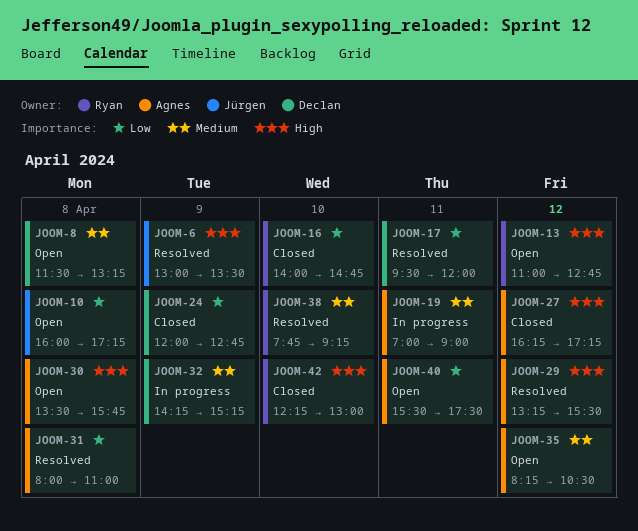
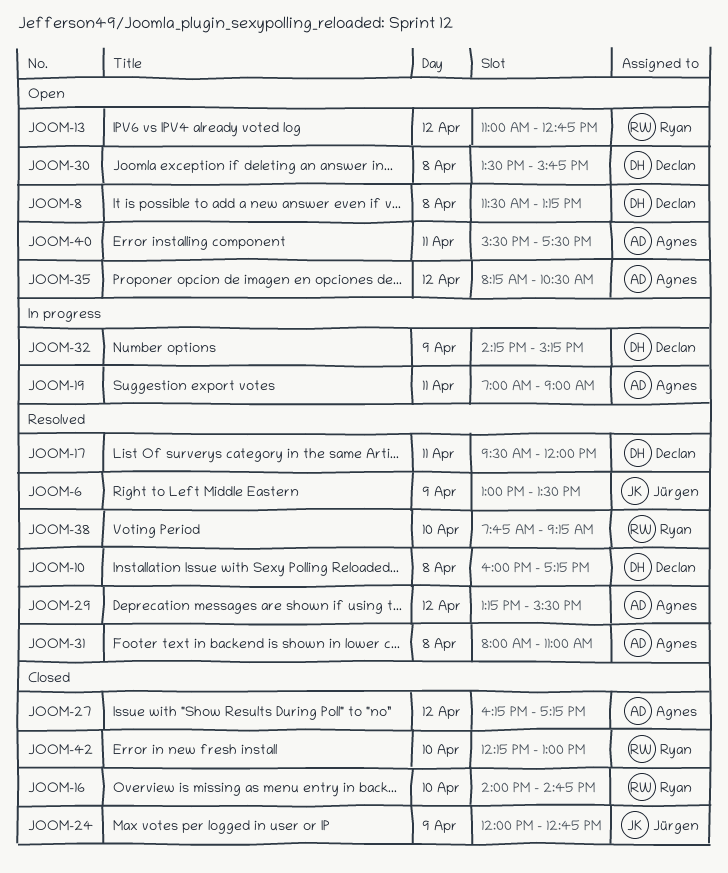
JOOM-10, status: Open -> Resolved
JOOM-10, owner: Jürgen -> Declan
JOOM-24, owner: Declan -> Jürgen
JOOM-30, owner: Agnes -> Declan

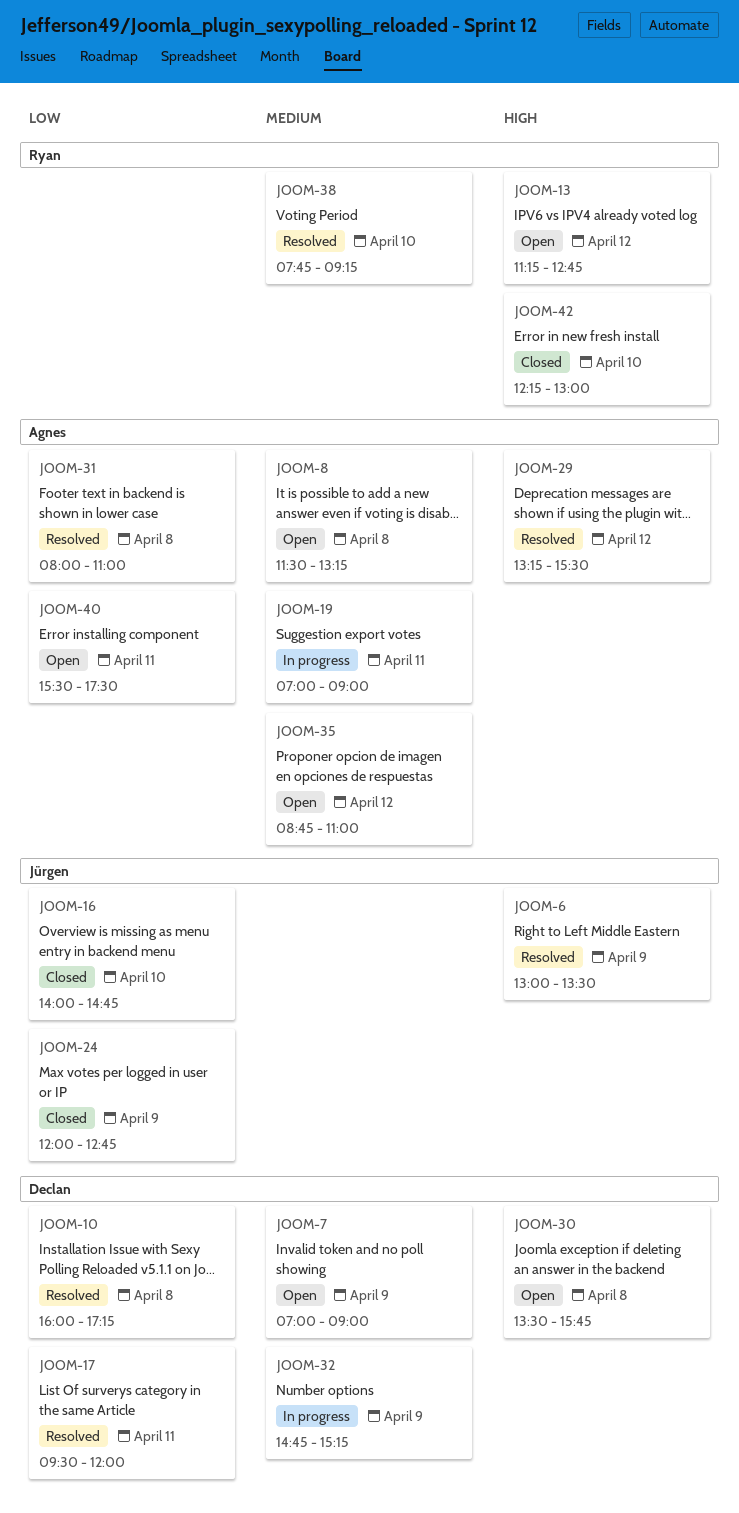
JOOM-7: none -> present
JOOM-8, owner: Declan -> Agnes
JOOM-13, begins: 11:00 -> 11:15
JOOM-16, owner: Ryan -> Jürgen
JOOM-27: present -> none
JOOM-32, begins: 14:15 -> 14:45
JOOM-35, begins: 08:15 -> 08:45
JOOM-35, ends: 10:30 -> 11:00

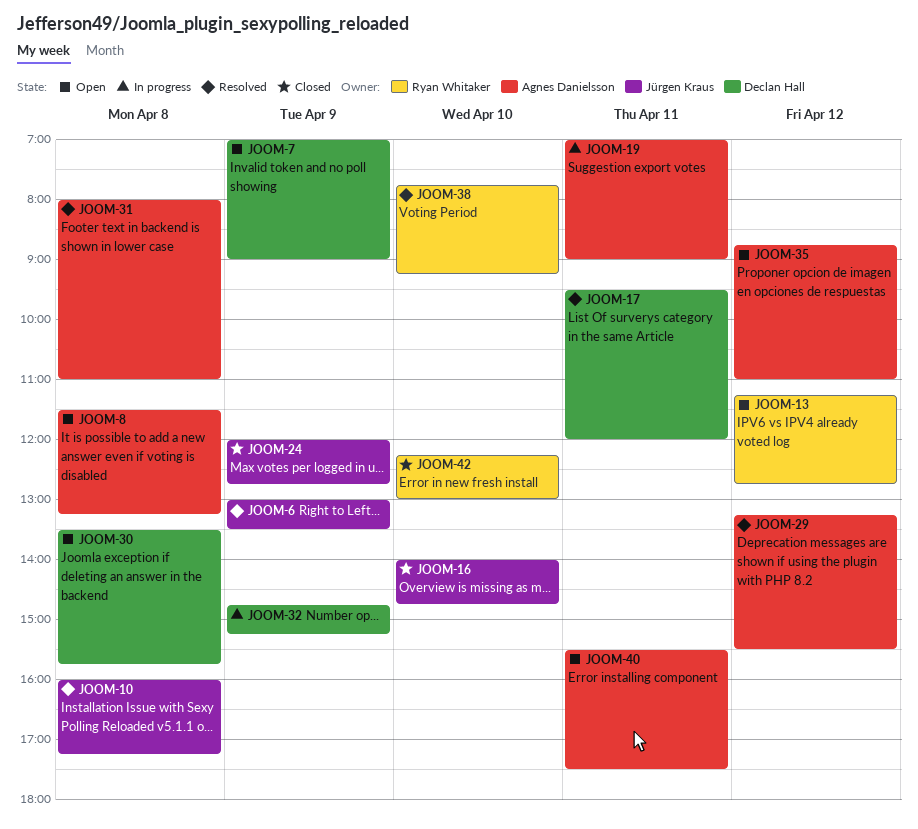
JOOM-10, owner: Declan Hall -> Jürgen Kraus

